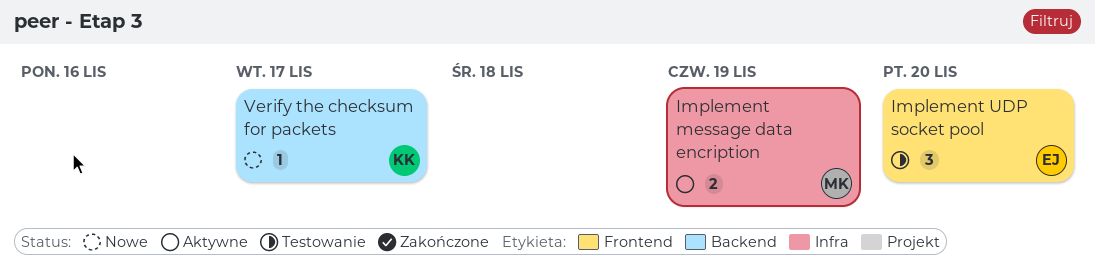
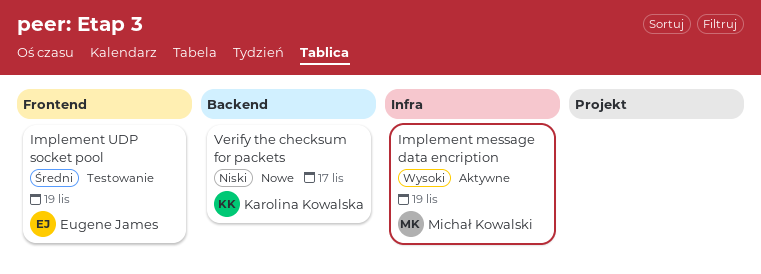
Implement UDP socket pool, due: Nov 20 -> Nov 19

